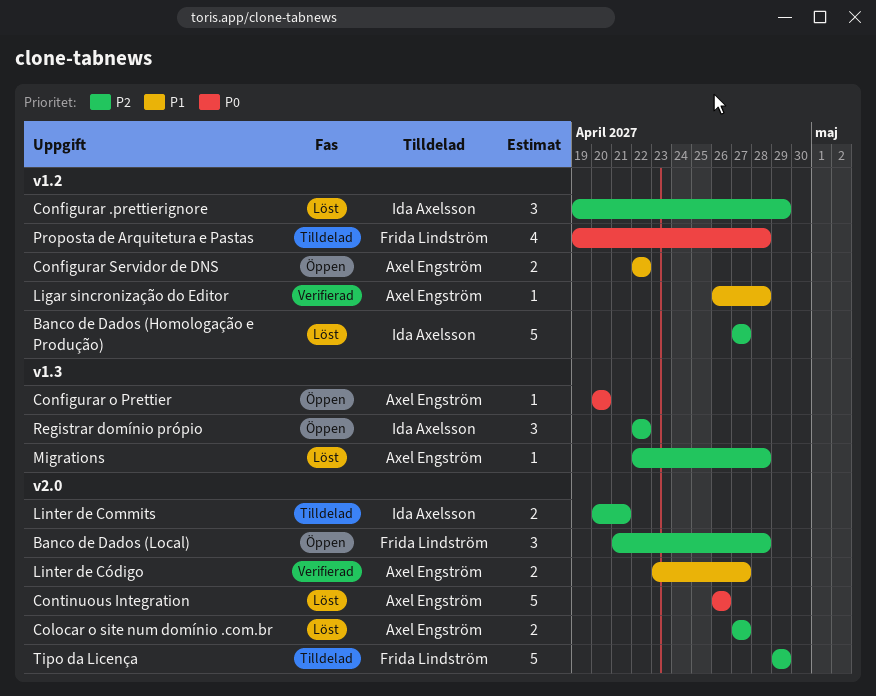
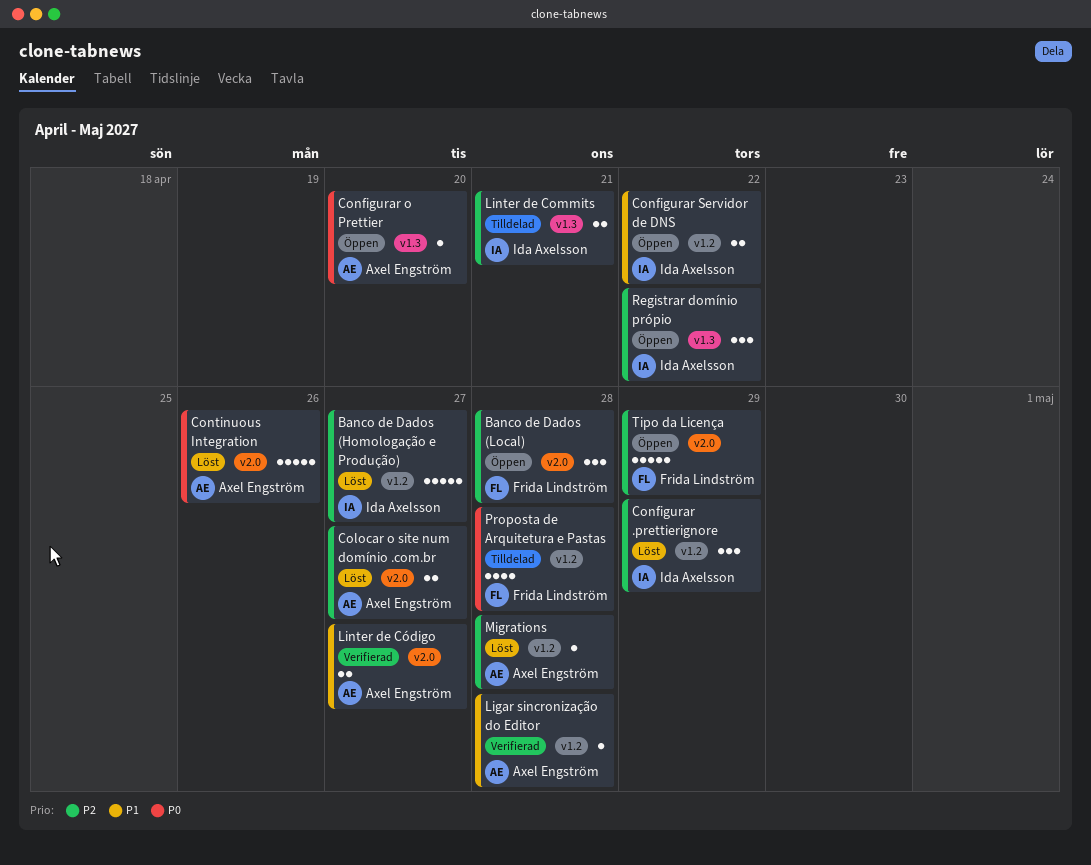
Configurar Servidor de DNS, owner: Axel Engström -> Ida Axelsson
Linter de Commits, label: v2.0 -> v1.3
Migrations, label: v1.3 -> v1.2
Tipo da Licença, status: Tilldelad -> Öppen

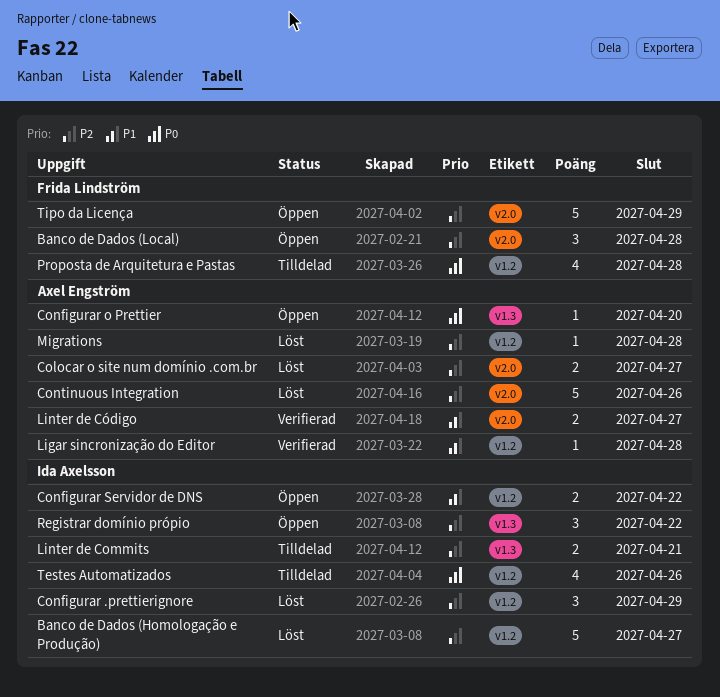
Continuous Integration, priority: P0 -> P2
Testes Automatizados: none -> present

